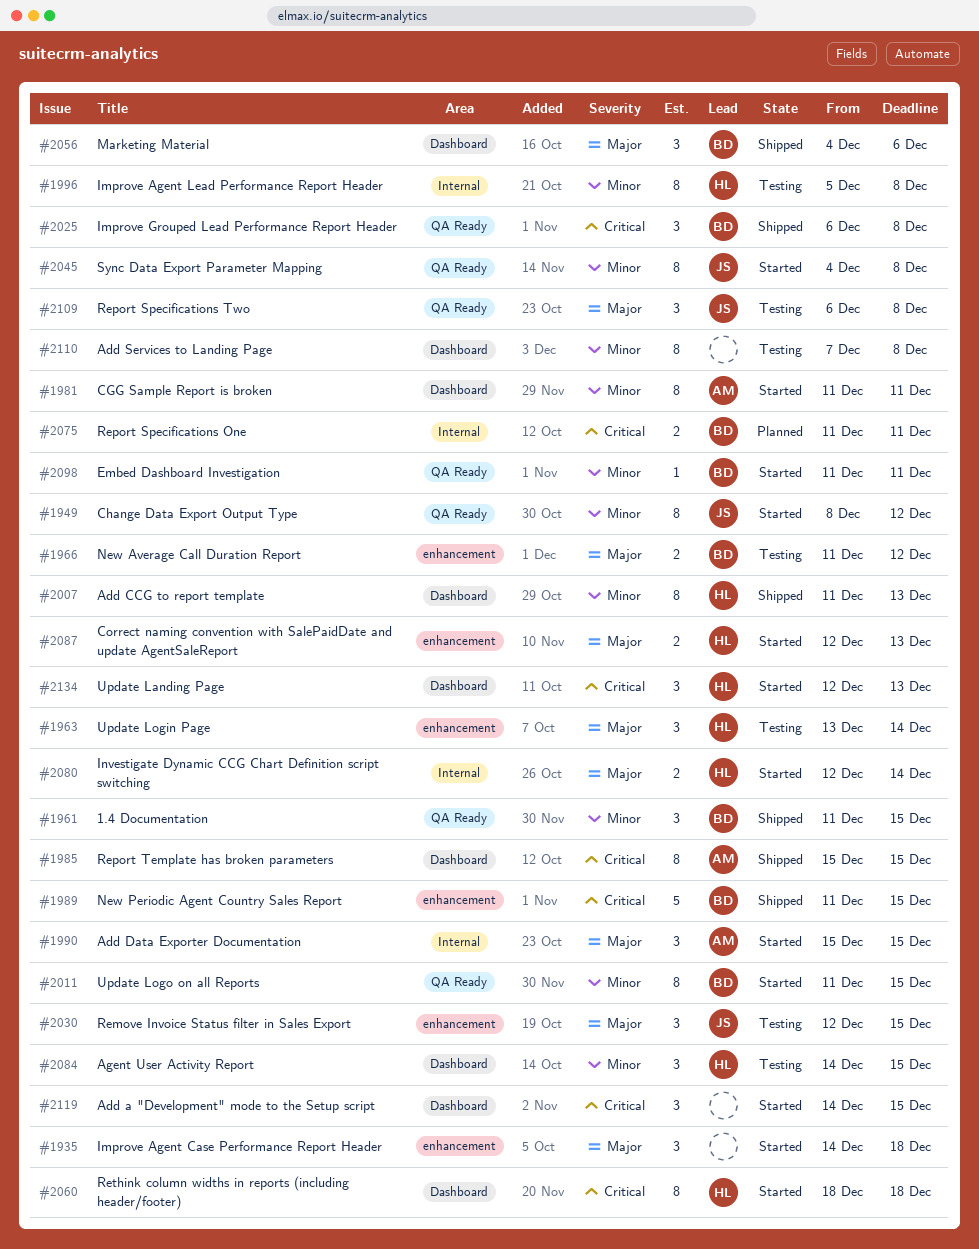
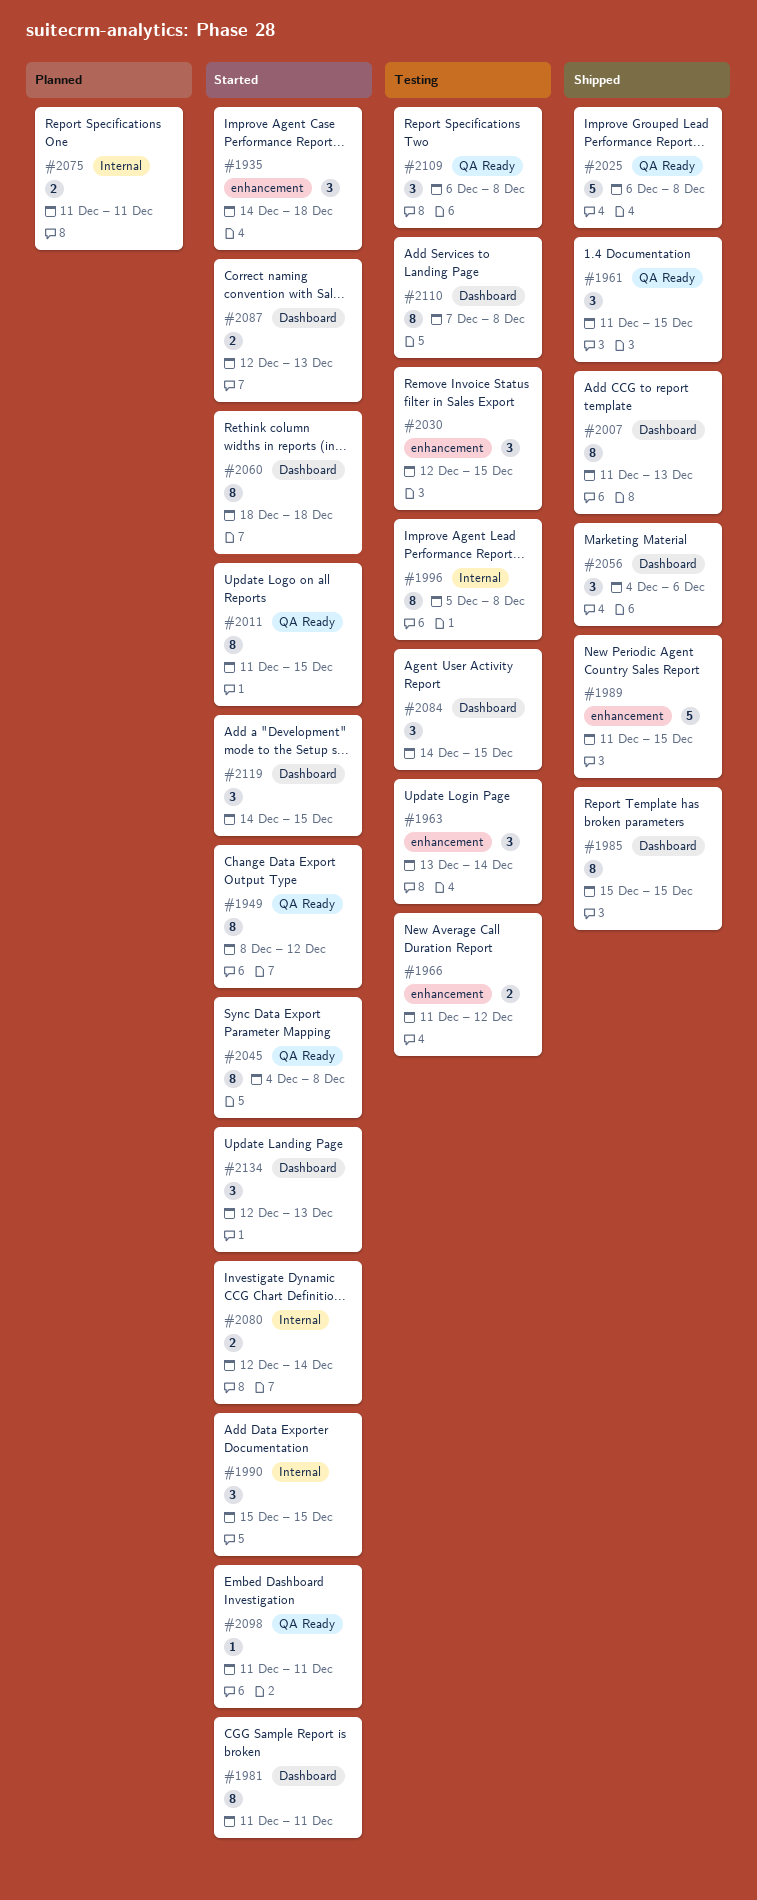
#2025, estimate: 3 -> 5
#2087, label: enhancement -> Dashboard

